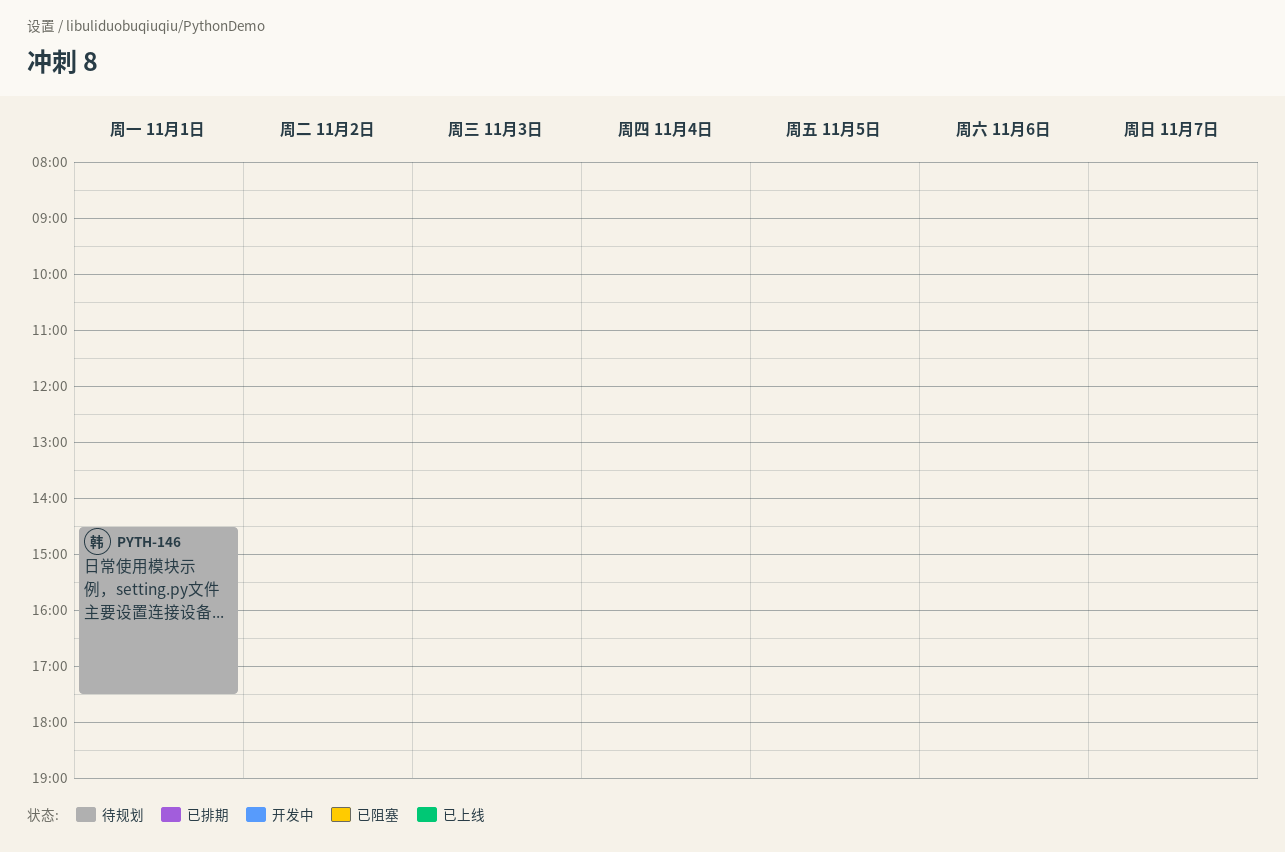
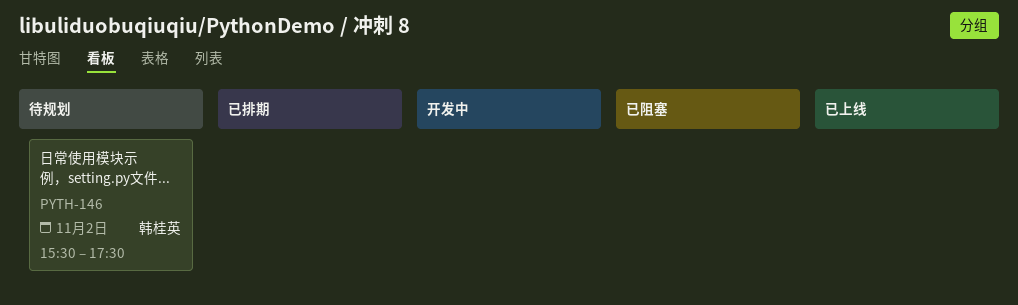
PYTH-146, day: Nov 1 -> Nov 2
PYTH-146, begins: 14:30 -> 15:30

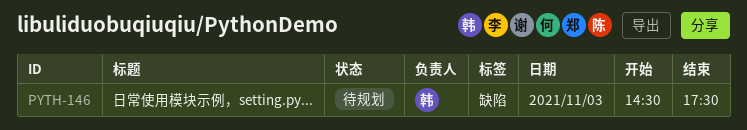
PYTH-146, day: Nov 2 -> Nov 3
PYTH-146, begins: 15:30 -> 14:30

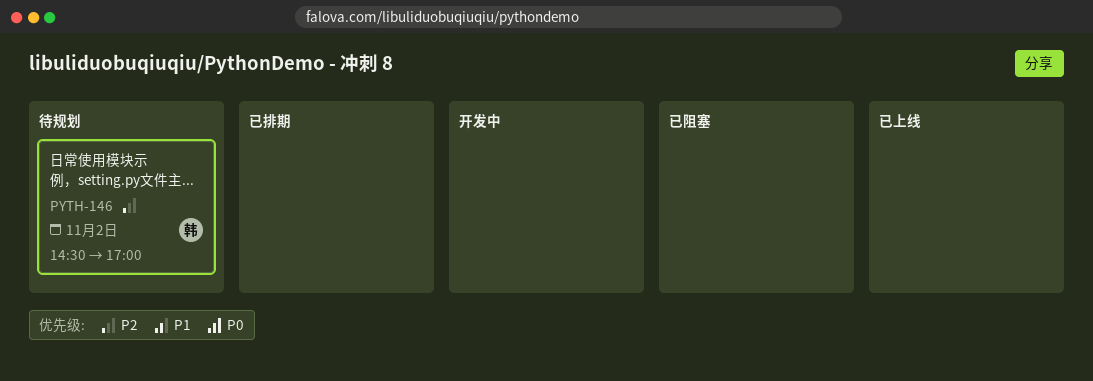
PYTH-146, day: Nov 3 -> Nov 2
PYTH-146, ends: 17:30 -> 17:00

